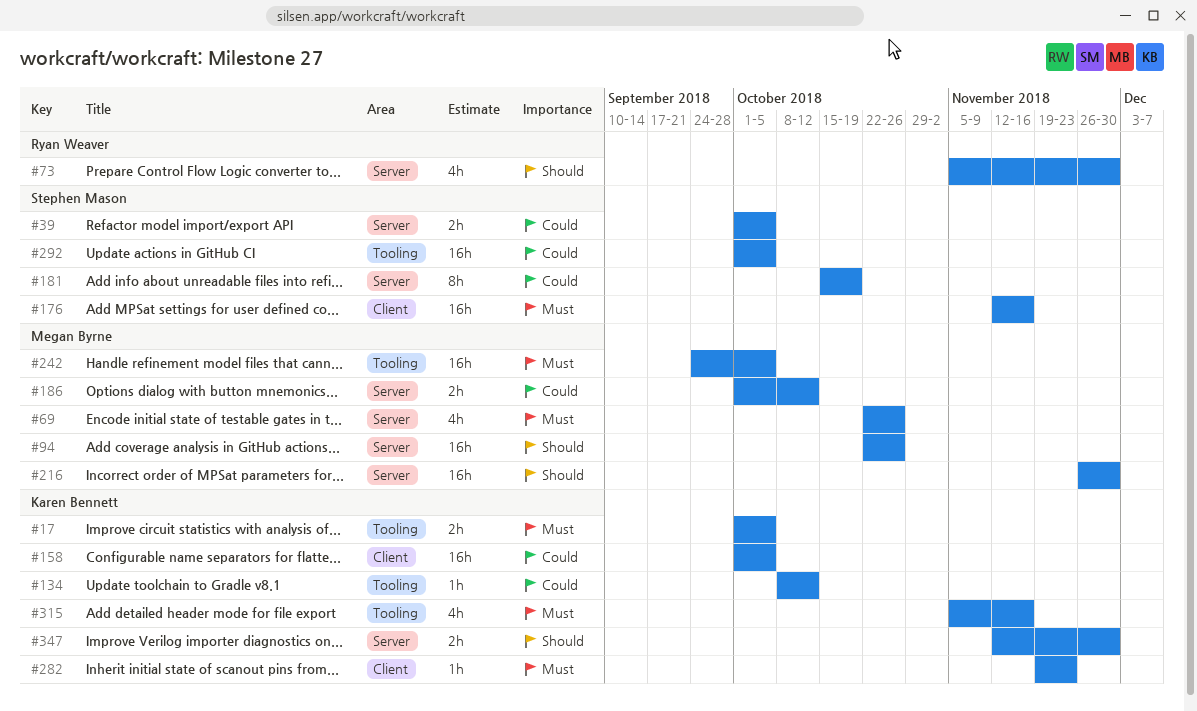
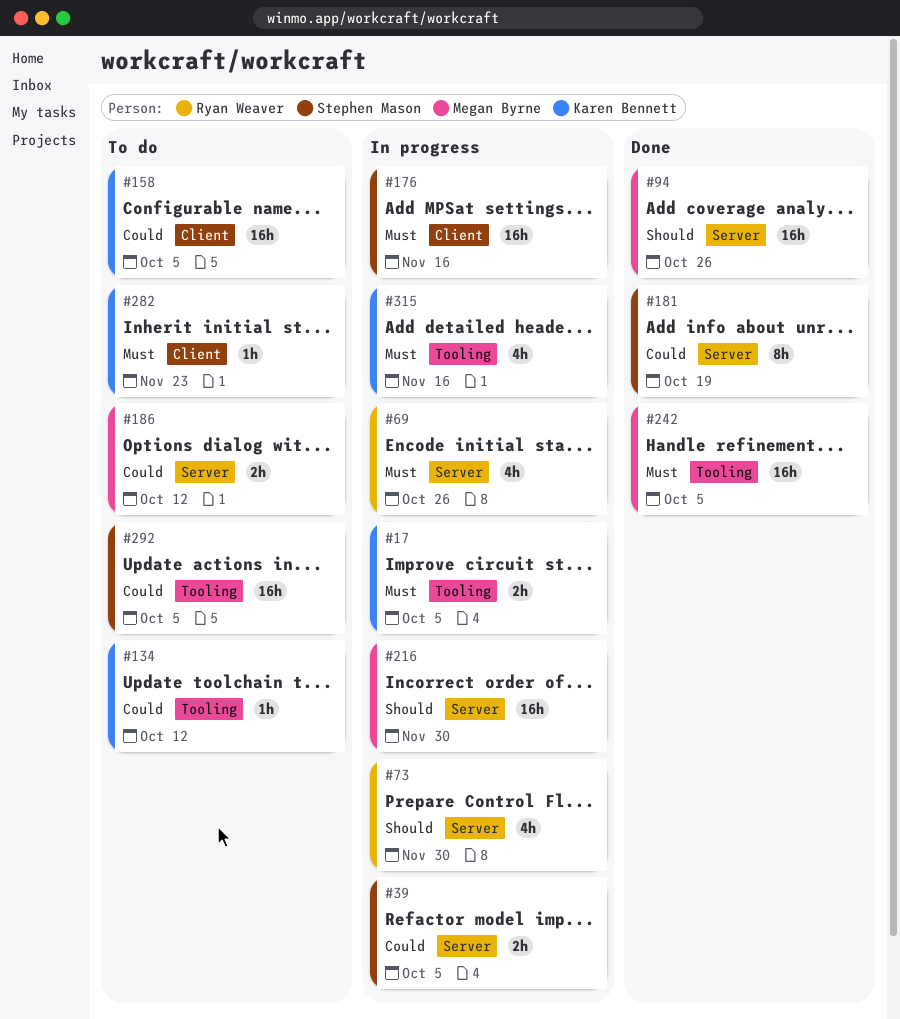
#69, owner: Megan Byrne -> Ryan Weaver
#347: present -> none

